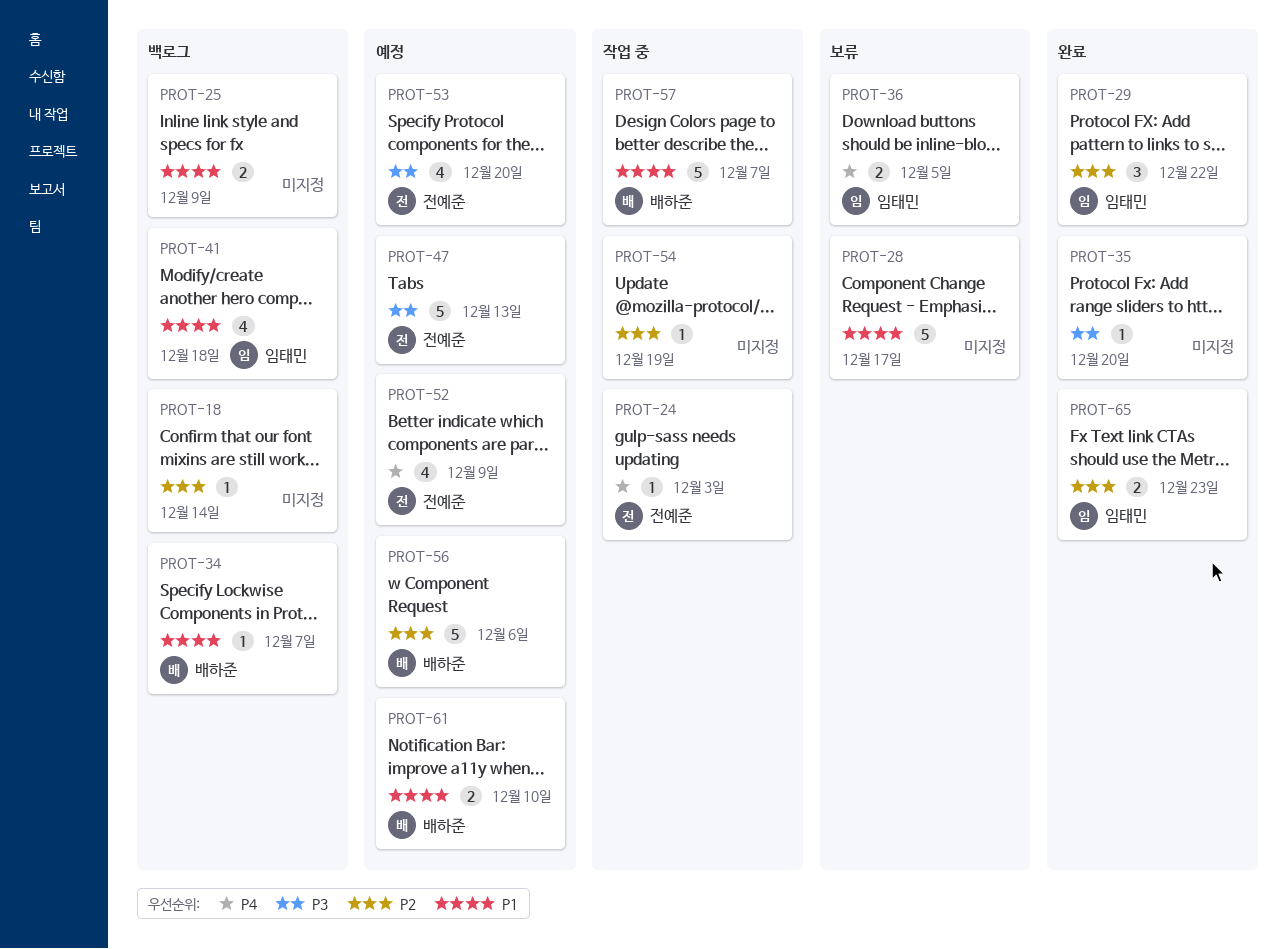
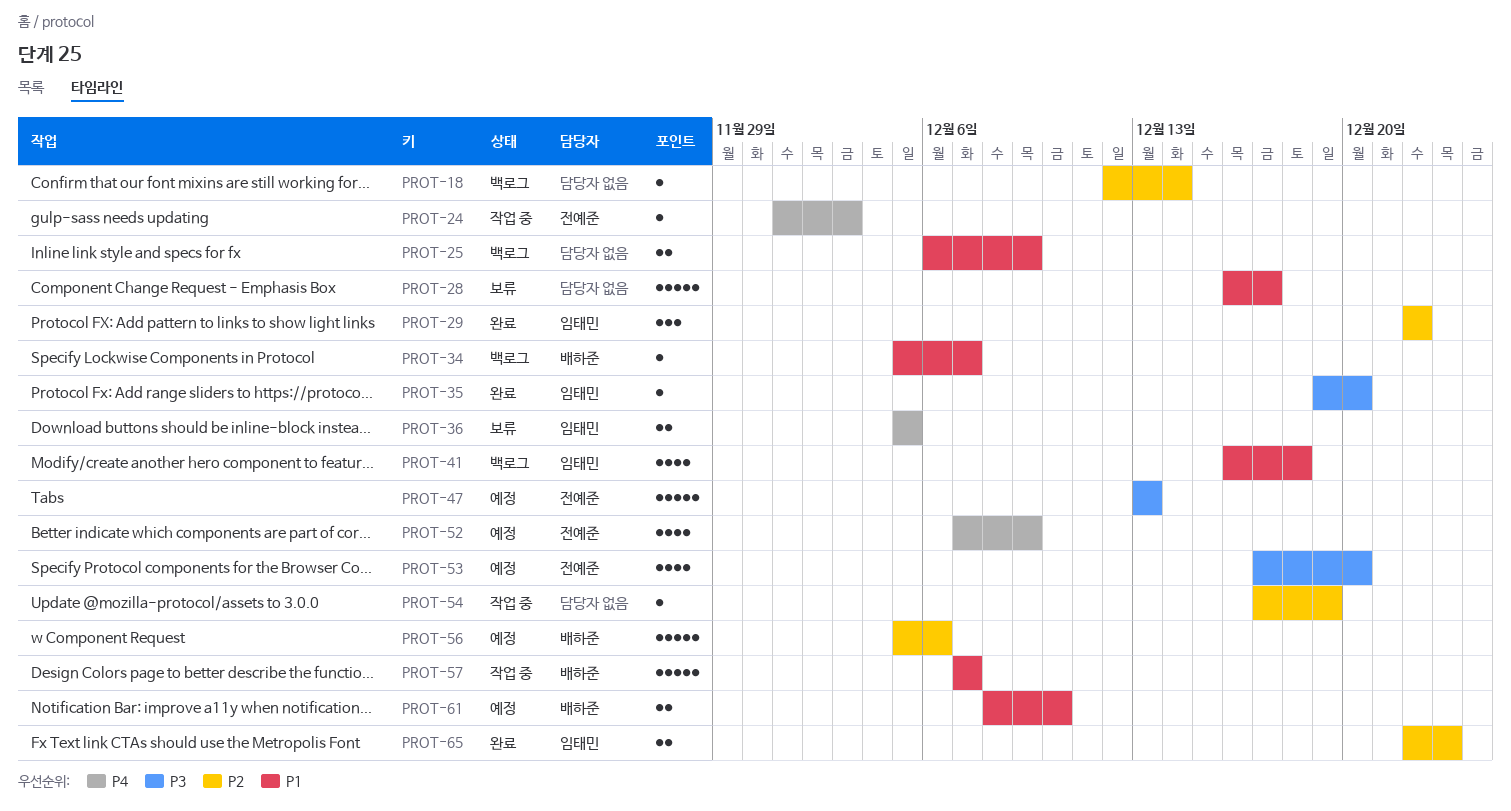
PROT-35, owner: none -> 임태민

